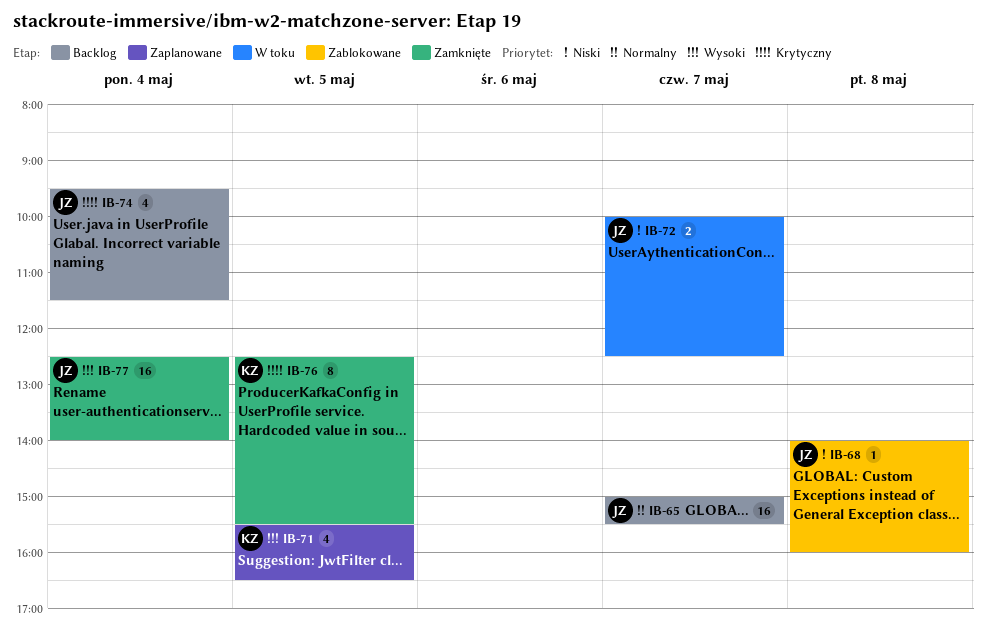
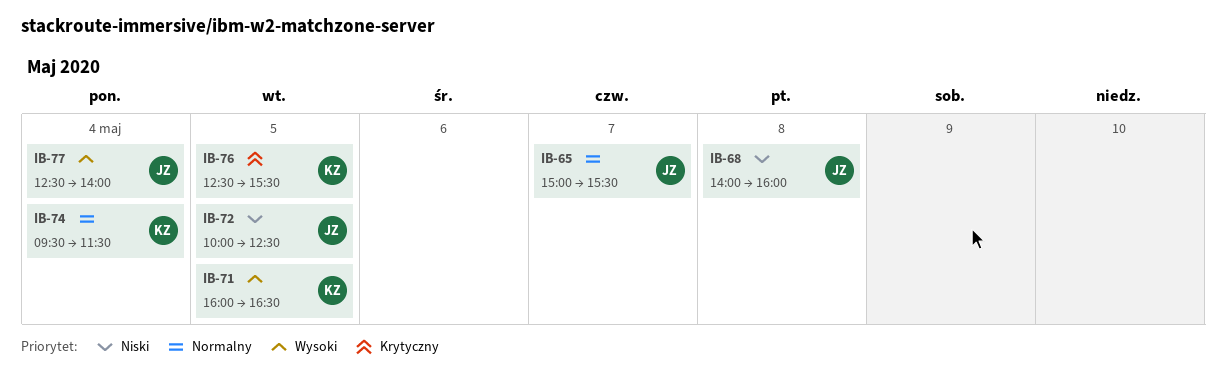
IB-71, begins: 15:30 -> 16:00
IB-72, day: May 7 -> May 5
IB-74, owner: JZ -> KZ
IB-74, priority: Krytyczny -> Normalny

